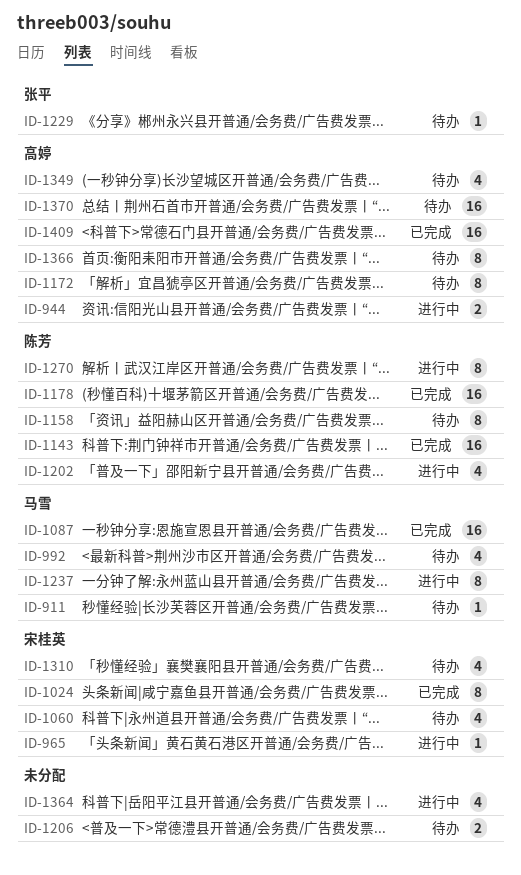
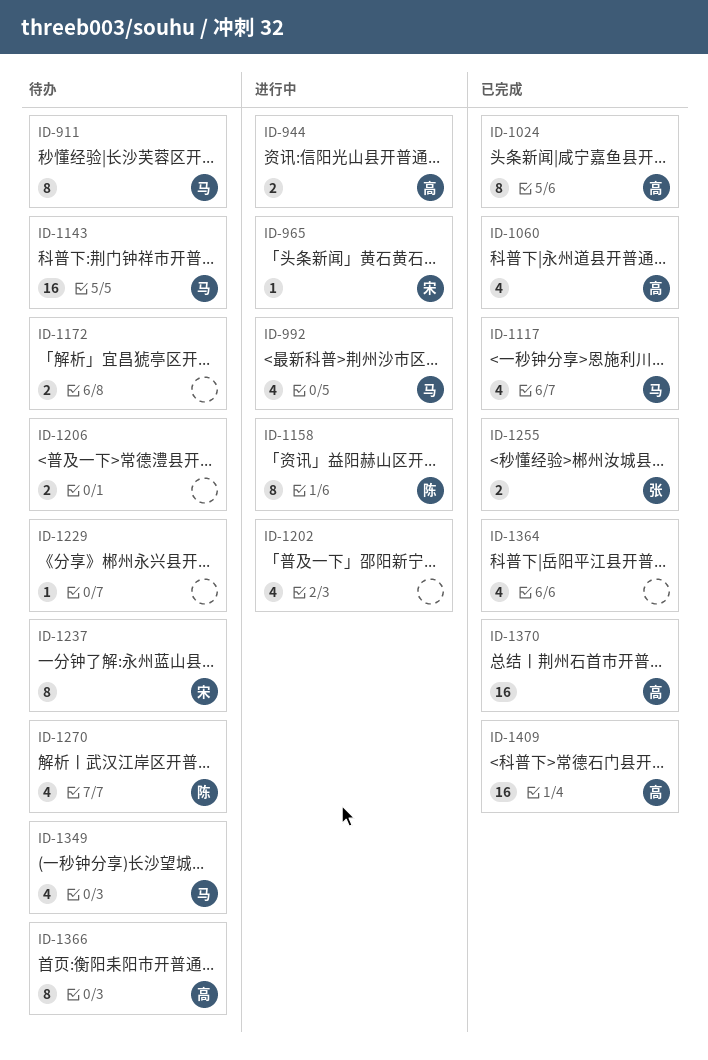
ID-911, estimate: 1 -> 8
ID-992, status: 待办 -> 进行中
ID-1024, owner: 宋桂英 -> 高婷
ID-1060, status: 待办 -> 已完成
ID-1060, owner: 宋桂英 -> 高婷
ID-1087: present -> none
ID-1117: none -> present
ID-1143, status: 已完成 -> 待办
ID-1143, owner: 陈芳 -> 马雪
ID-1158, status: 待办 -> 进行中
ID-1172, owner: 高婷 -> none
ID-1172, estimate: 8 -> 2
ID-1178: present -> none
ID-1202, owner: 陈芳 -> none
ID-1229, owner: 张平 -> none
ID-1237, status: 进行中 -> 待办
ID-1237, owner: 马雪 -> 宋桂英
ID-1255: none -> present
ID-1270, status: 进行中 -> 待办
ID-1270, estimate: 8 -> 4
ID-1310: present -> none
ID-1349, owner: 高婷 -> 马雪
ID-1364, status: 进行中 -> 已完成
ID-1370, status: 待办 -> 已完成

